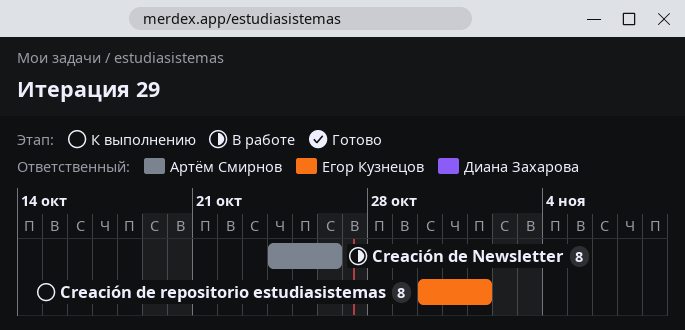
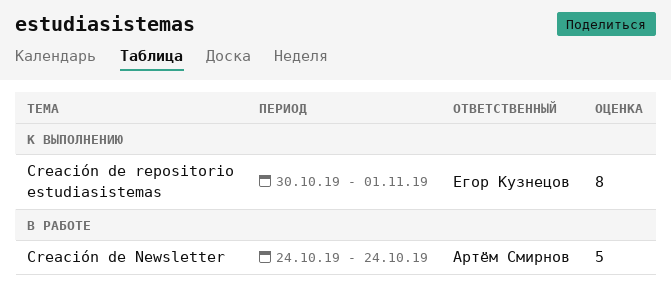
Creación de Newsletter, estimate: 8 -> 5
Creación de Newsletter, due: Oct 26 -> Oct 24

